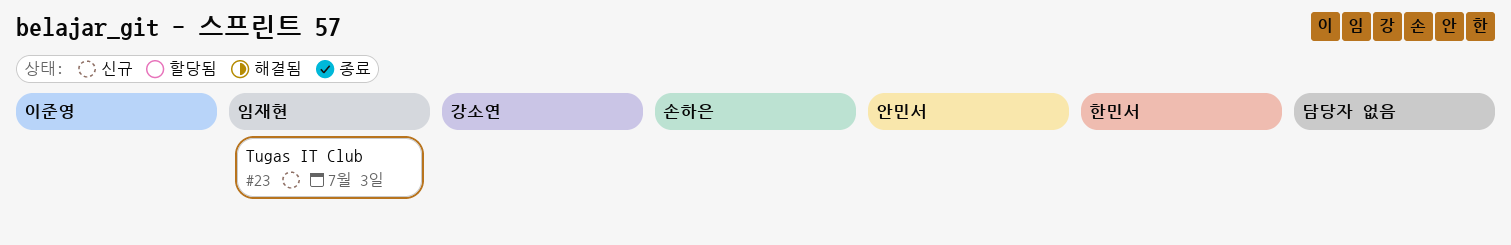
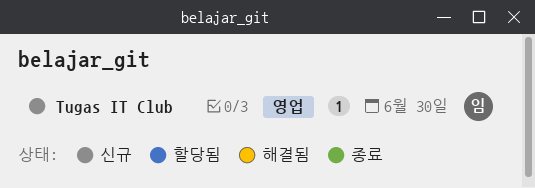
Tugas IT Club, due: Jul 3 -> Jun 30

